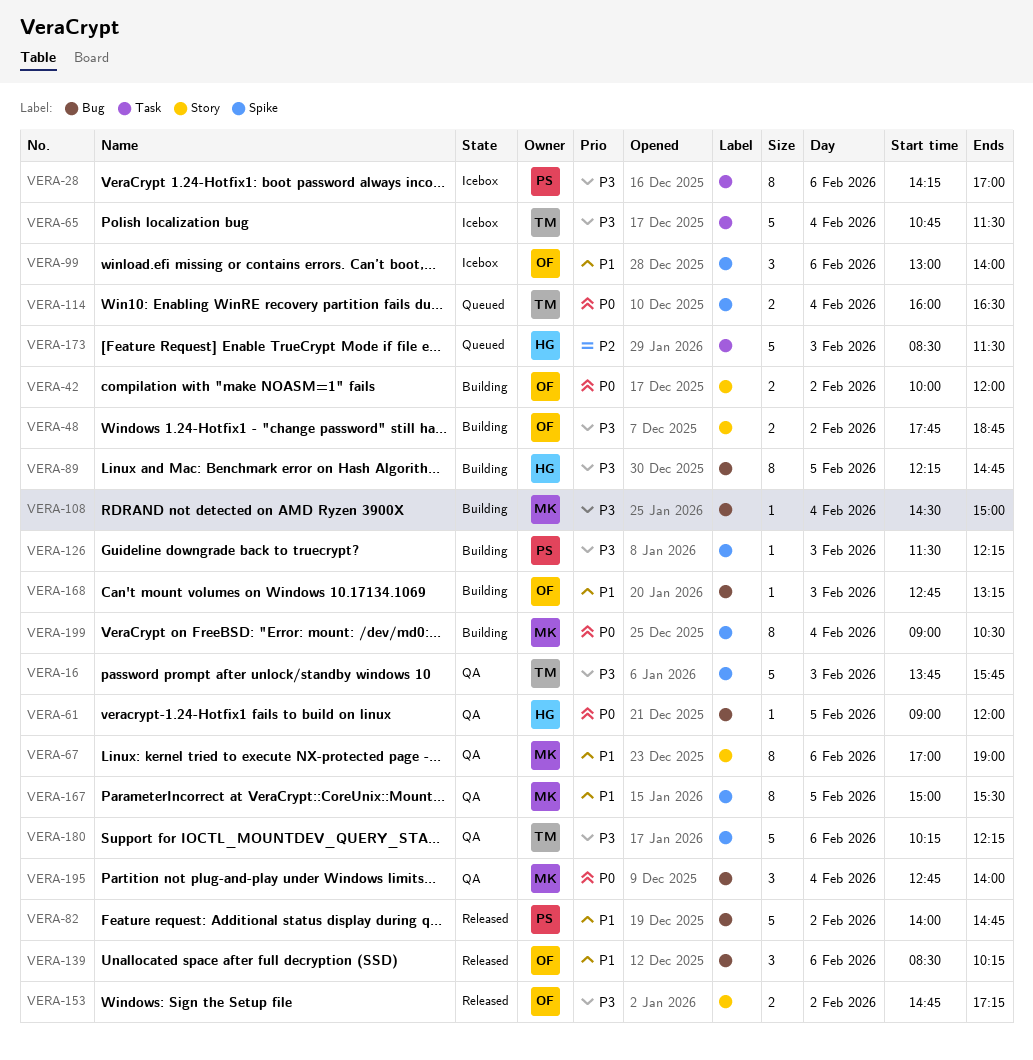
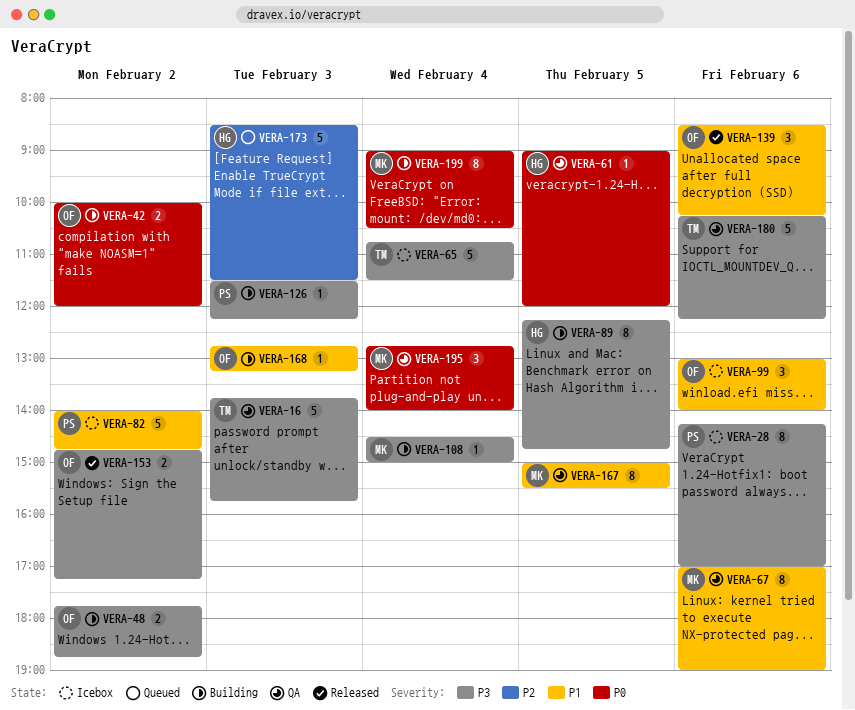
VERA-82, status: Released -> Icebox
VERA-114: present -> none

